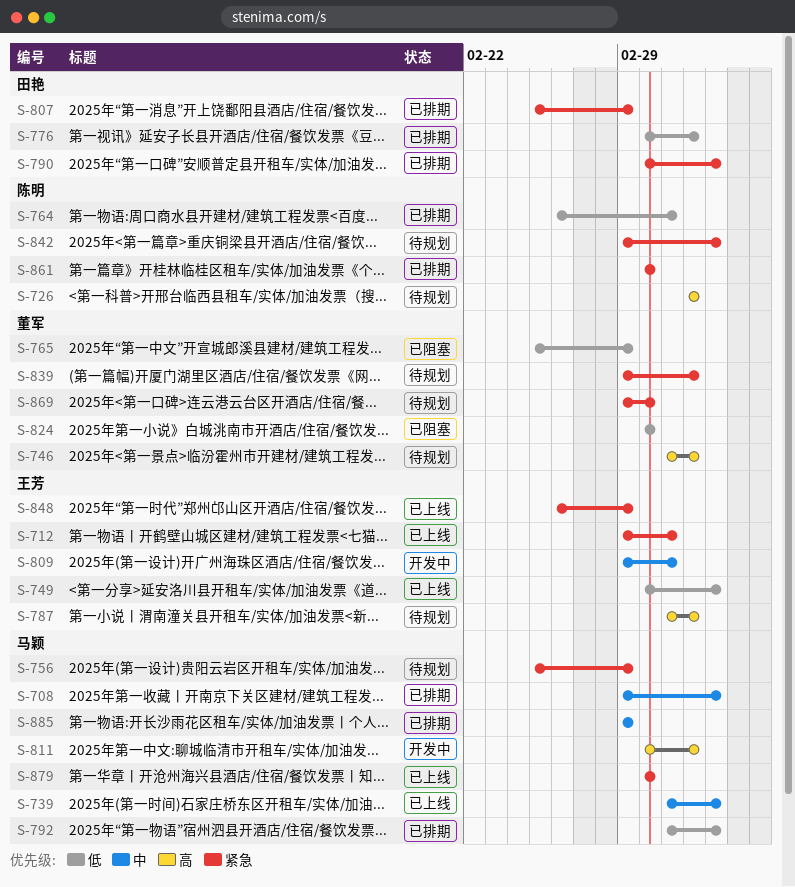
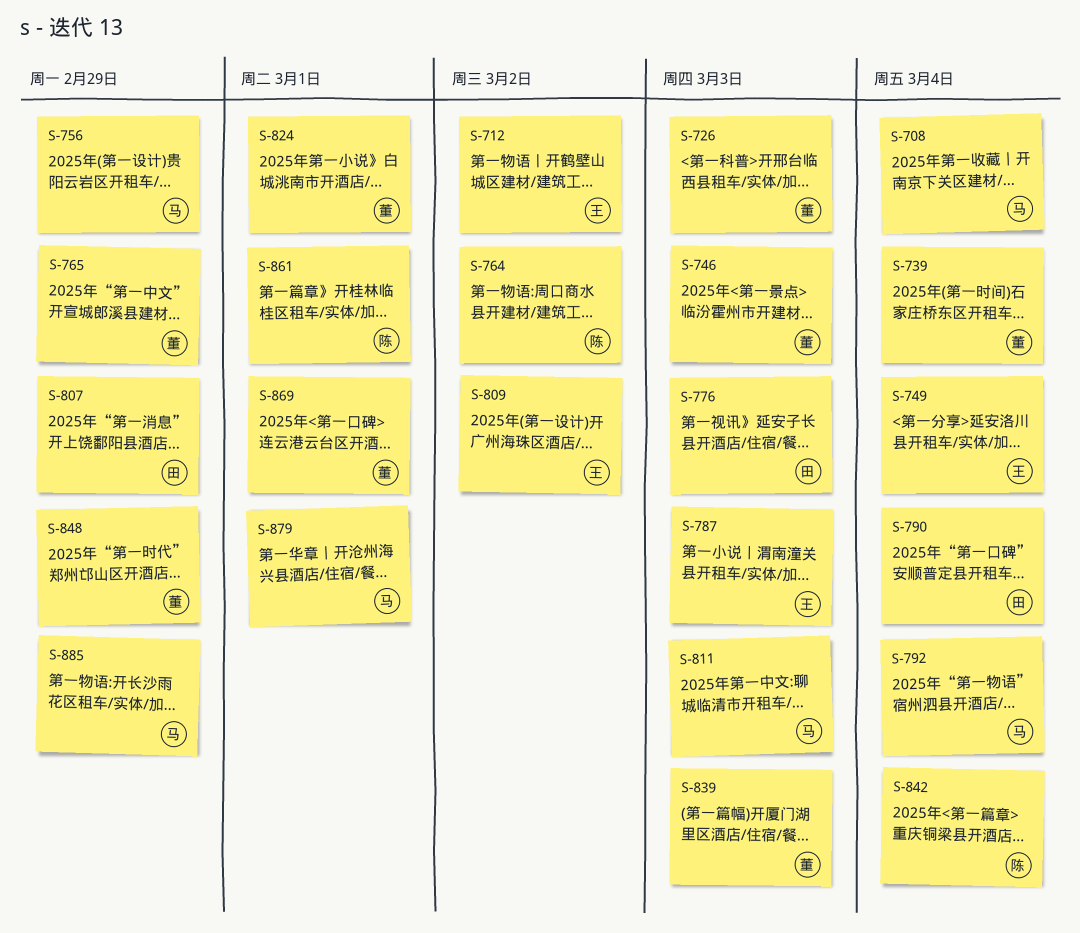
S-726, owner: 陈明 -> 董军
S-739, owner: 马颖 -> 董军
S-848, owner: 王芳 -> 董军

